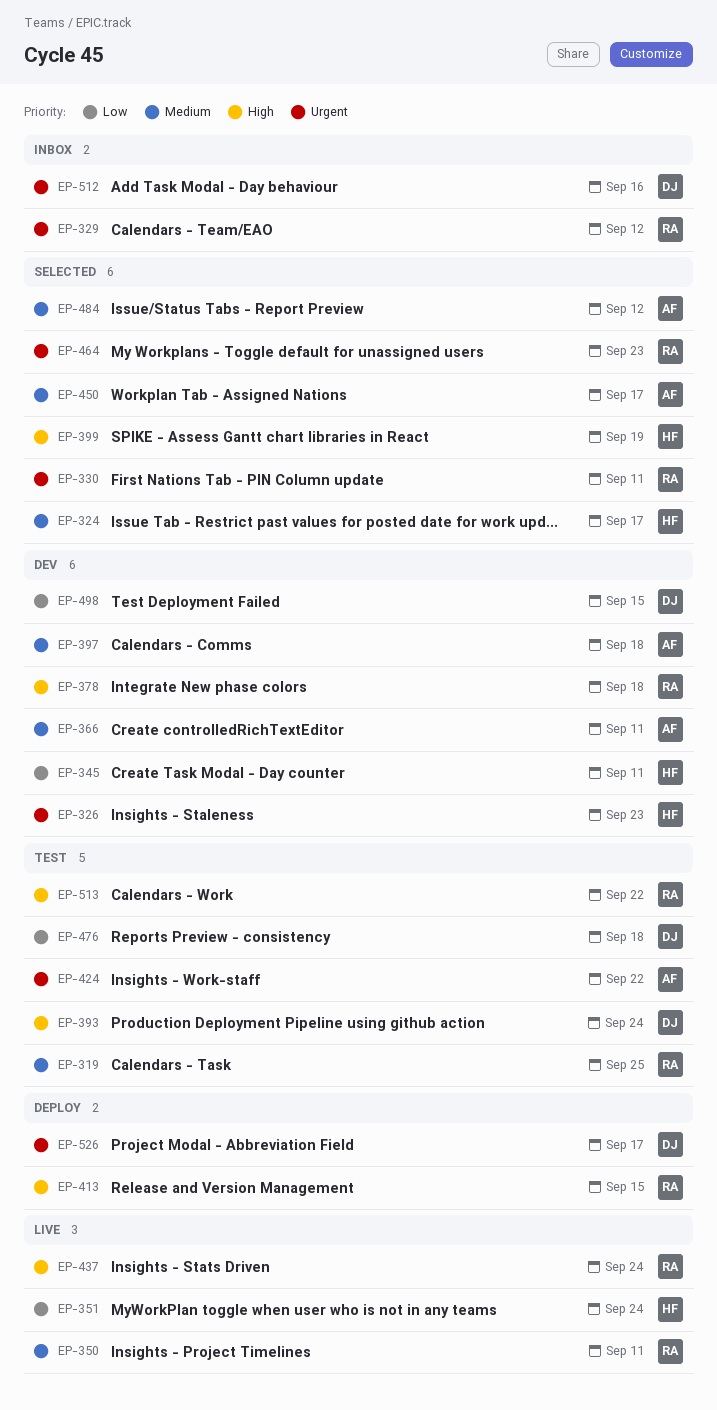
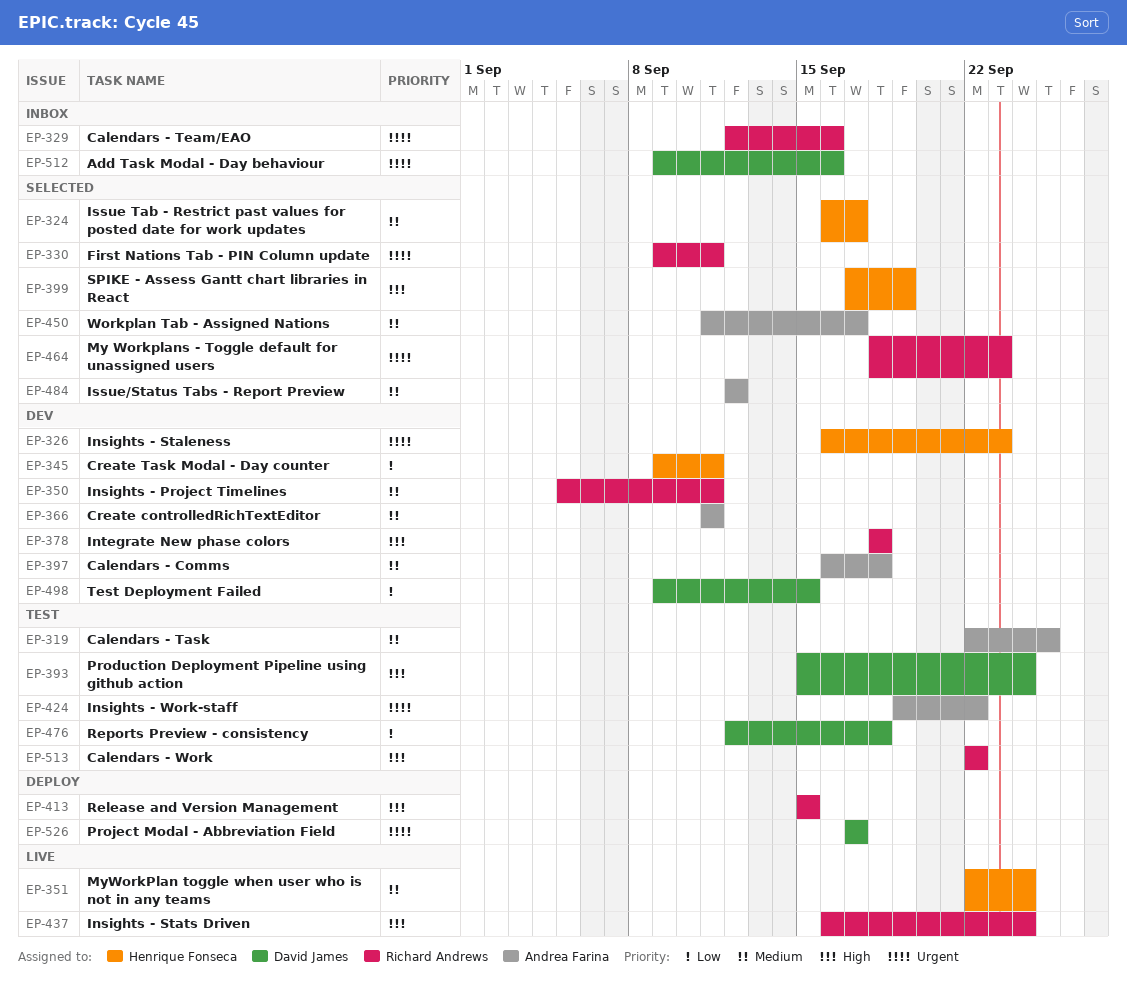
EP-319, owner: Richard Andrews -> Andrea Farina
EP-329, due: Sep 12 -> Sep 16
EP-350, status: Live -> Dev
EP-351, priority: Low -> Medium

